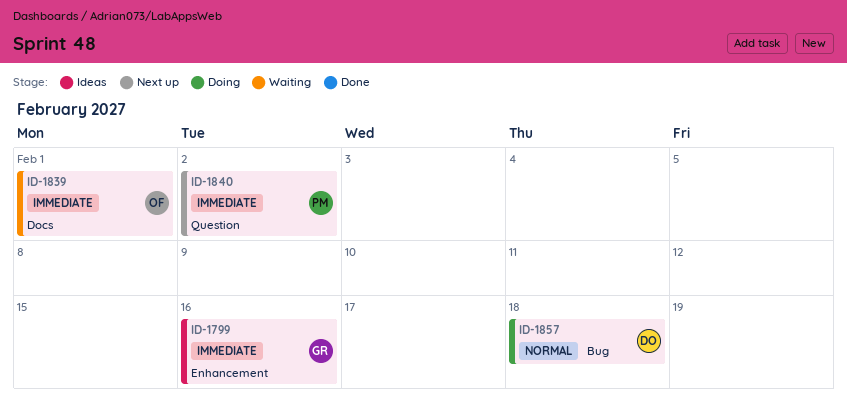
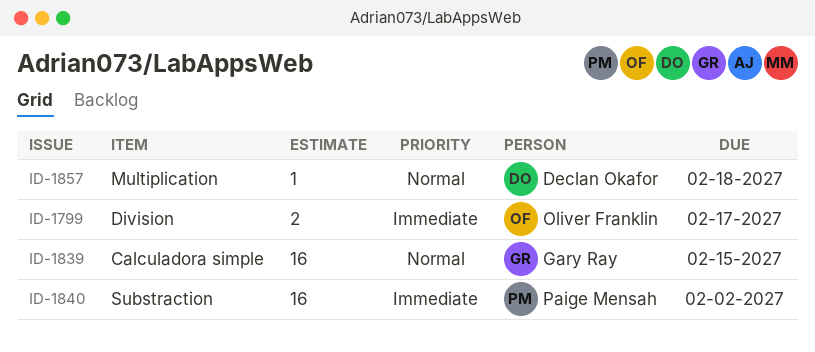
ID-1799, owner: Gary Ray -> Oliver Franklin
ID-1799, due: Feb 16 -> Feb 17
ID-1839, owner: Oliver Franklin -> Gary Ray
ID-1839, priority: Immediate -> Normal
ID-1839, due: Feb 1 -> Feb 15

